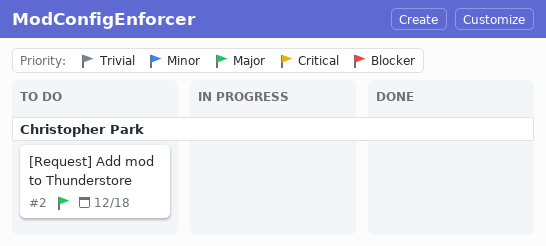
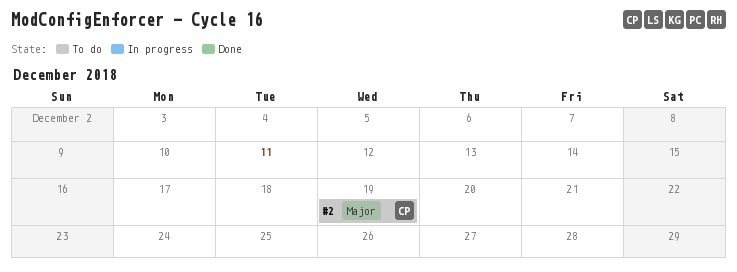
#2, due: Dec 18 -> Dec 19

